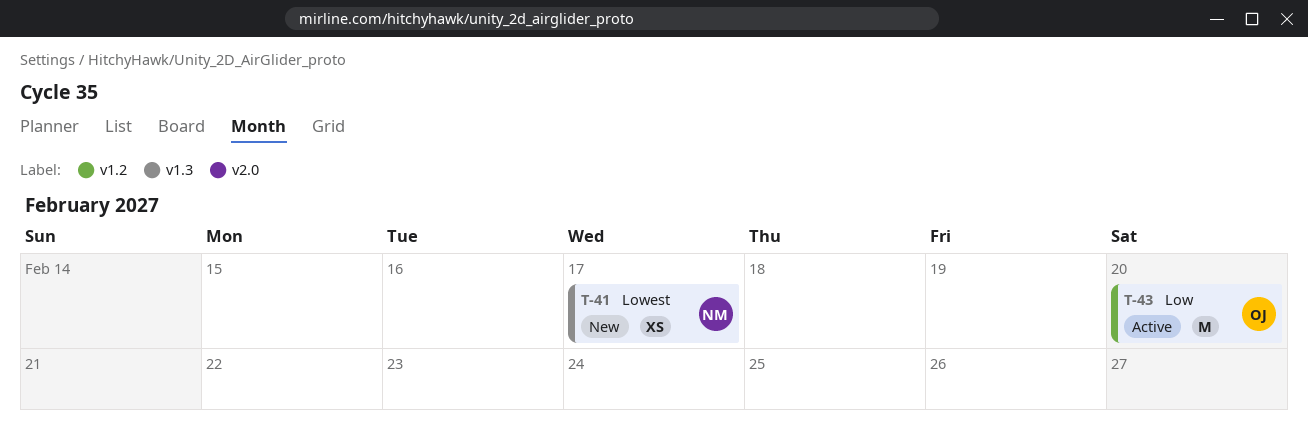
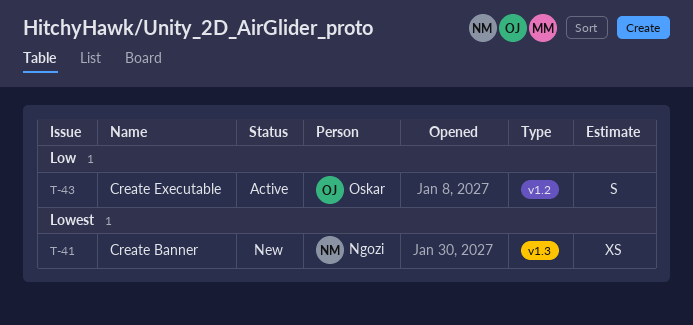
T-43, estimate: M -> S

